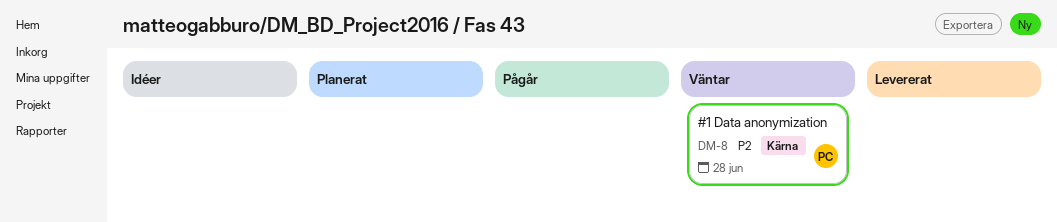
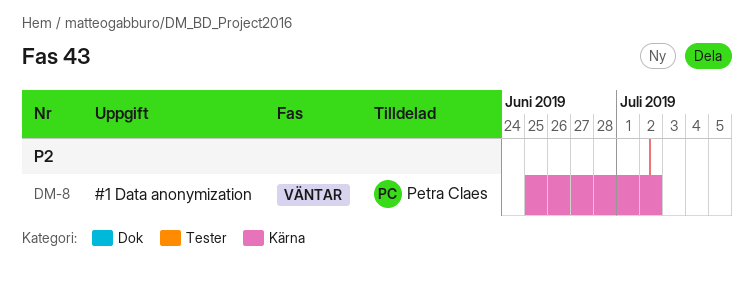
DM-8, due: Jun 28 -> Jul 2

